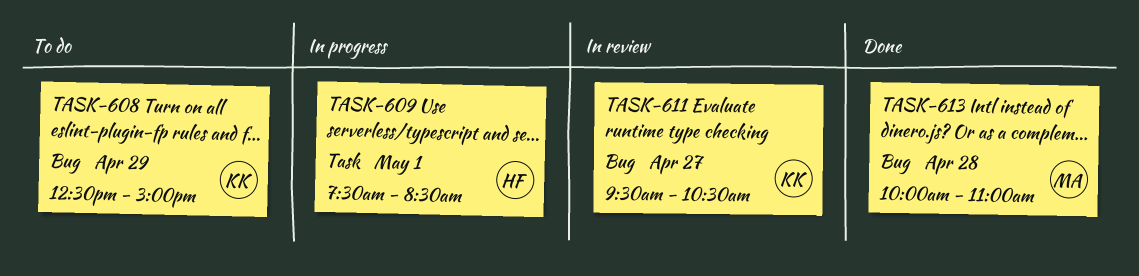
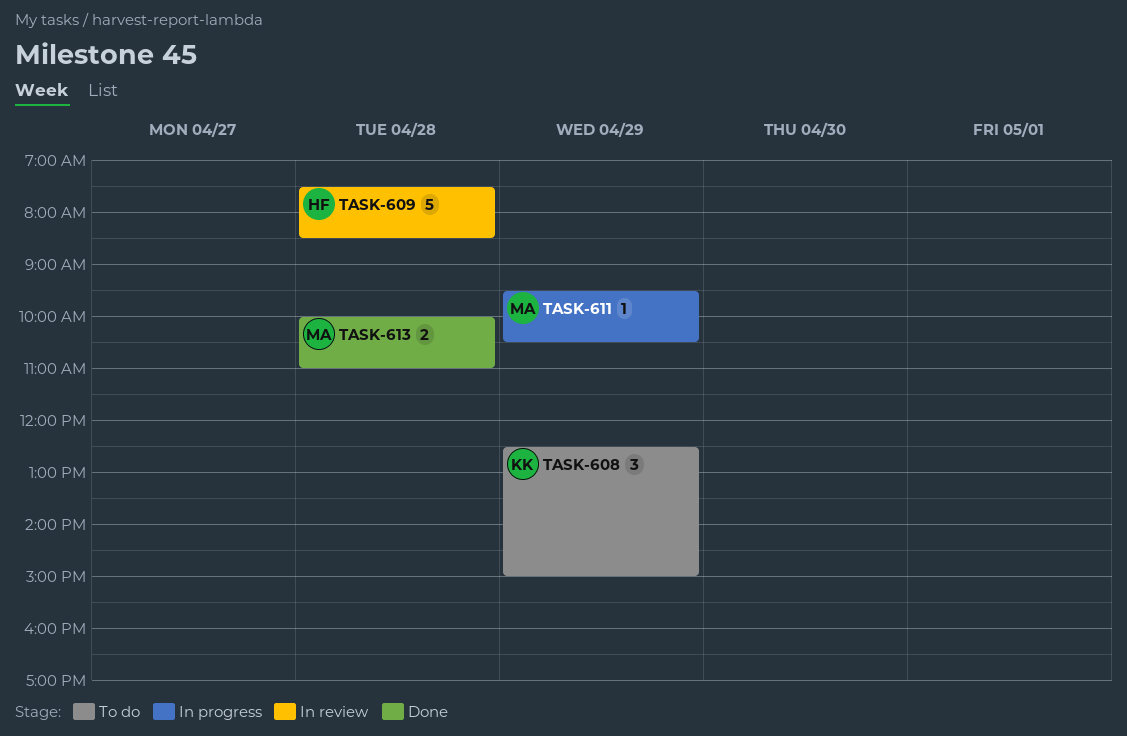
TASK-609, status: In progress -> In review
TASK-609, day: May 1 -> Apr 28
TASK-611, status: In review -> In progress
TASK-611, owner: KK -> MA
TASK-611, day: Apr 27 -> Apr 29

